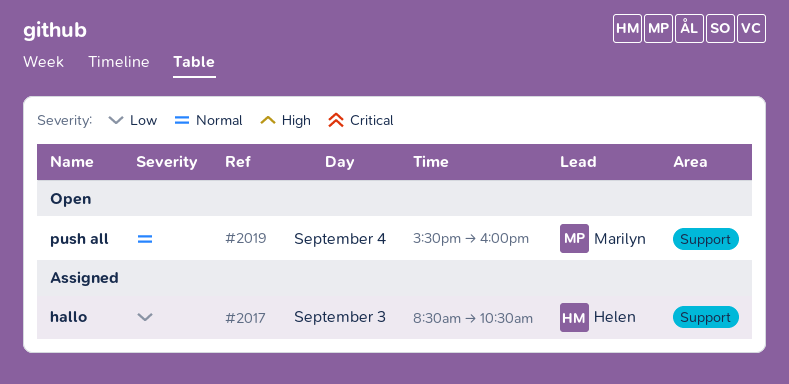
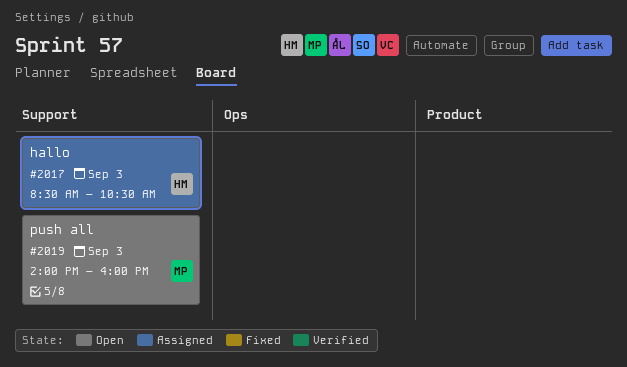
#2019, day: Sep 4 -> Sep 3
#2019, begins: 15:30 -> 14:00

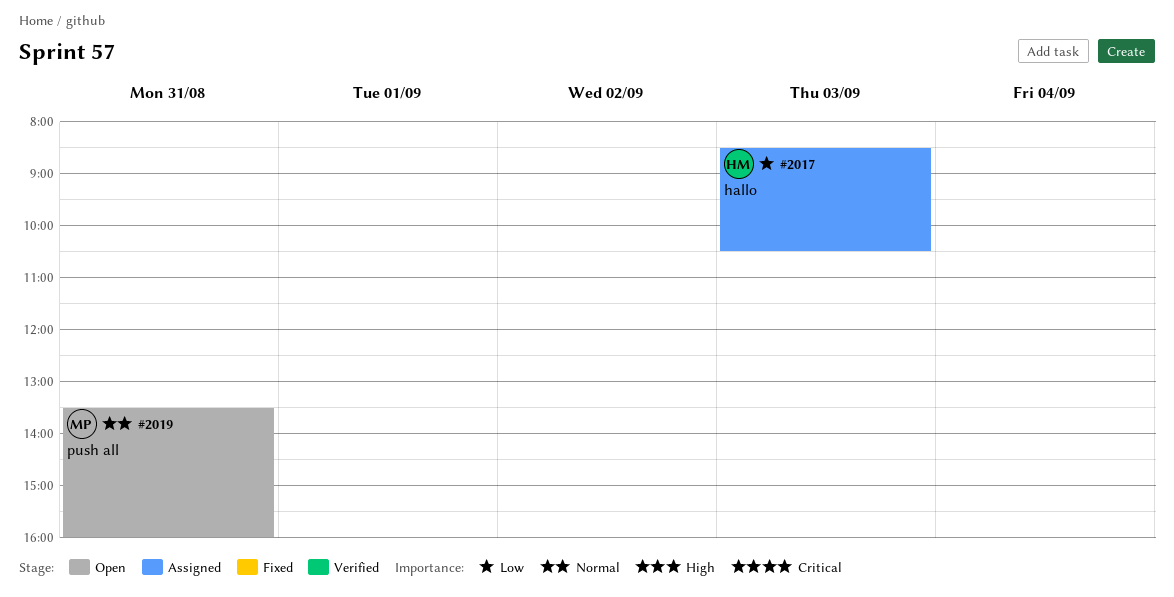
#2019, day: Sep 3 -> Aug 31
#2019, begins: 14:00 -> 13:30

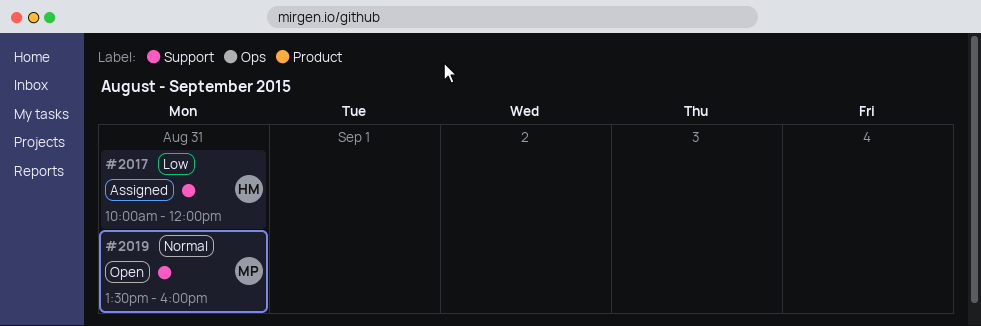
#2017, day: Sep 3 -> Aug 31
#2017, begins: 08:30 -> 10:00
#2017, ends: 10:30 -> 12:00

